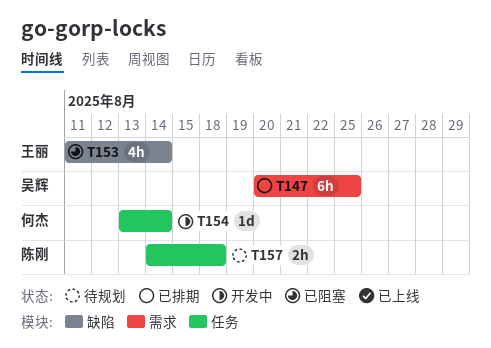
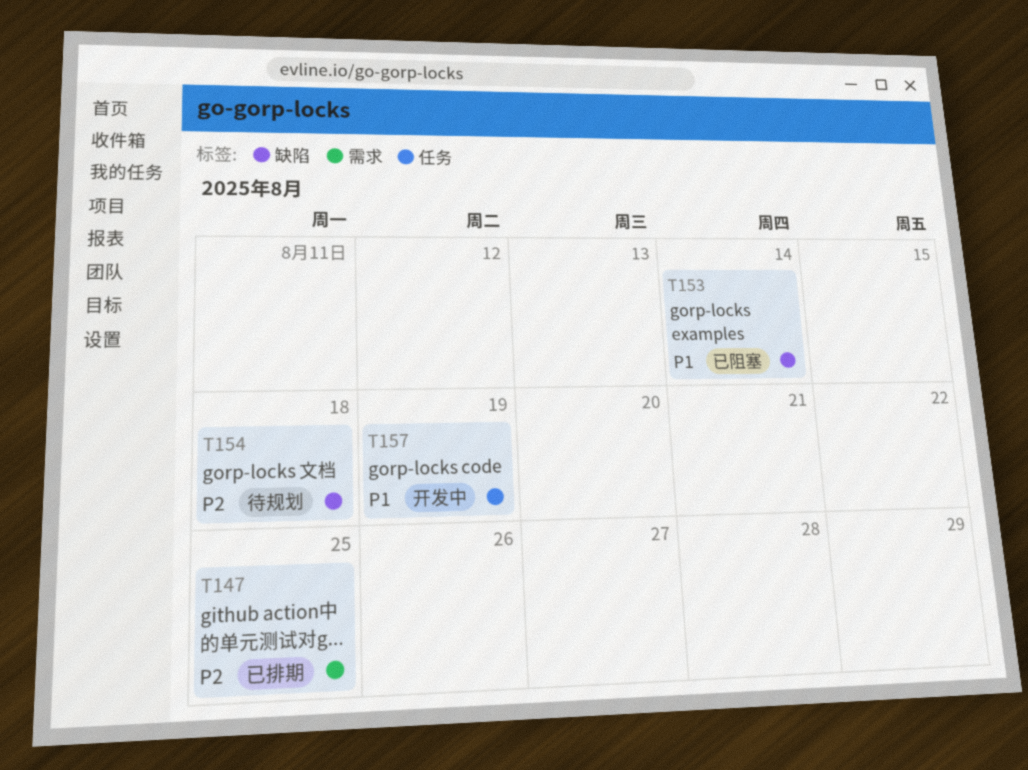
T154, status: 开发中 -> 待规划
T154, label: 任务 -> 缺陷
T154, due: Aug 14 -> Aug 18
T157, status: 待规划 -> 开发中
T157, due: Aug 18 -> Aug 19

